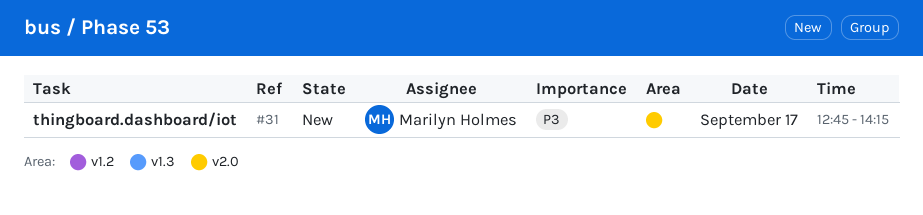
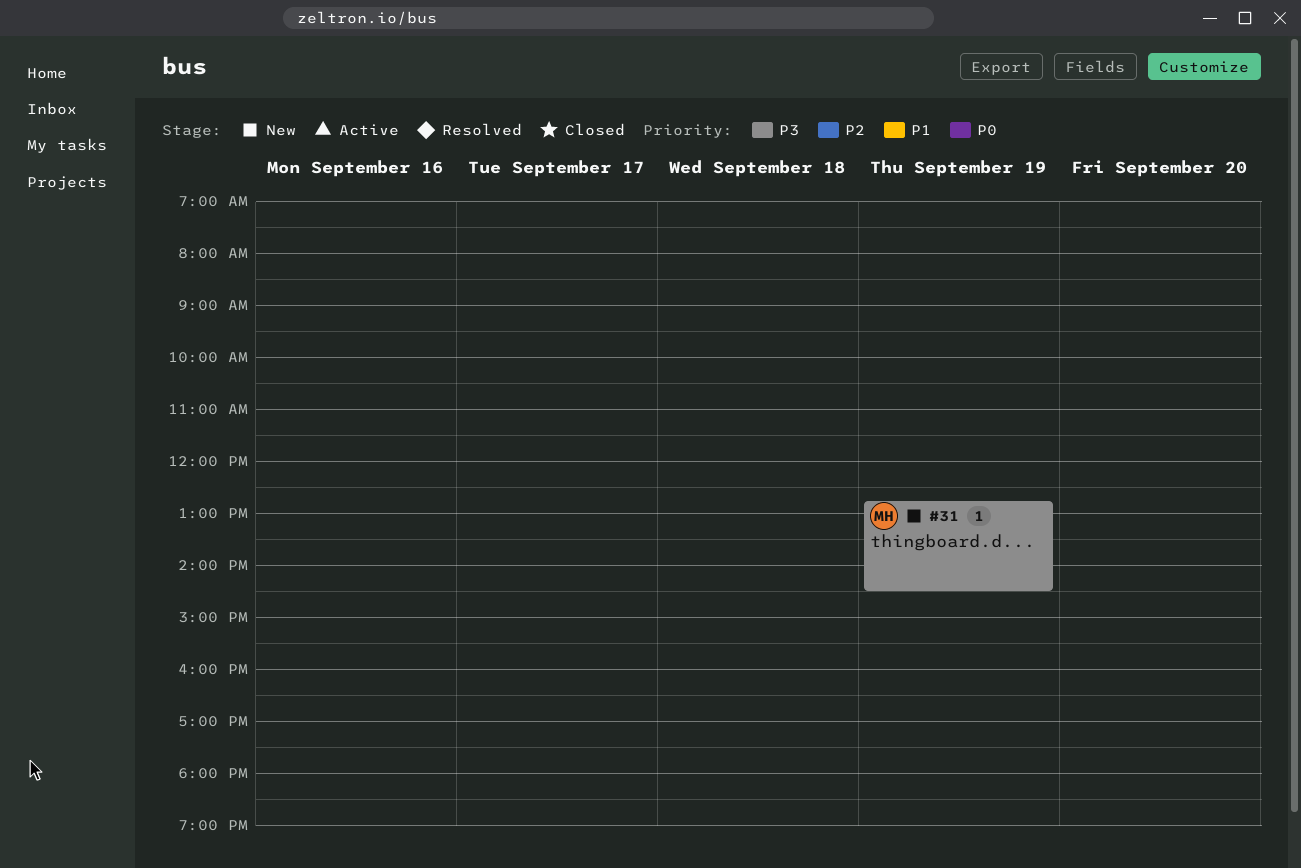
#31, day: Sep 17 -> Sep 19
#31, ends: 14:15 -> 14:30

